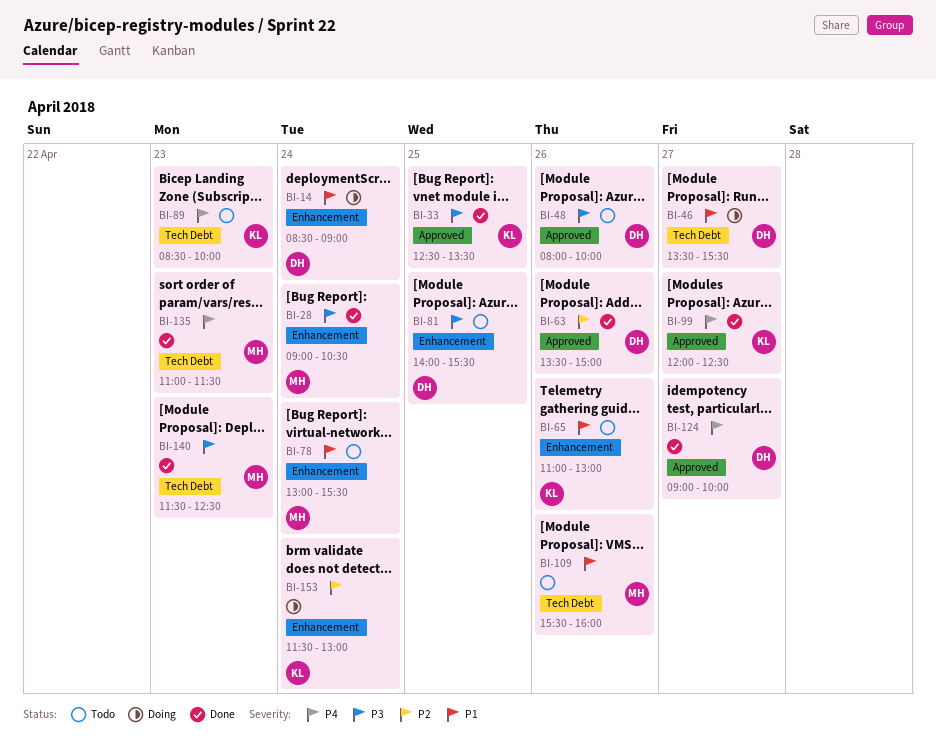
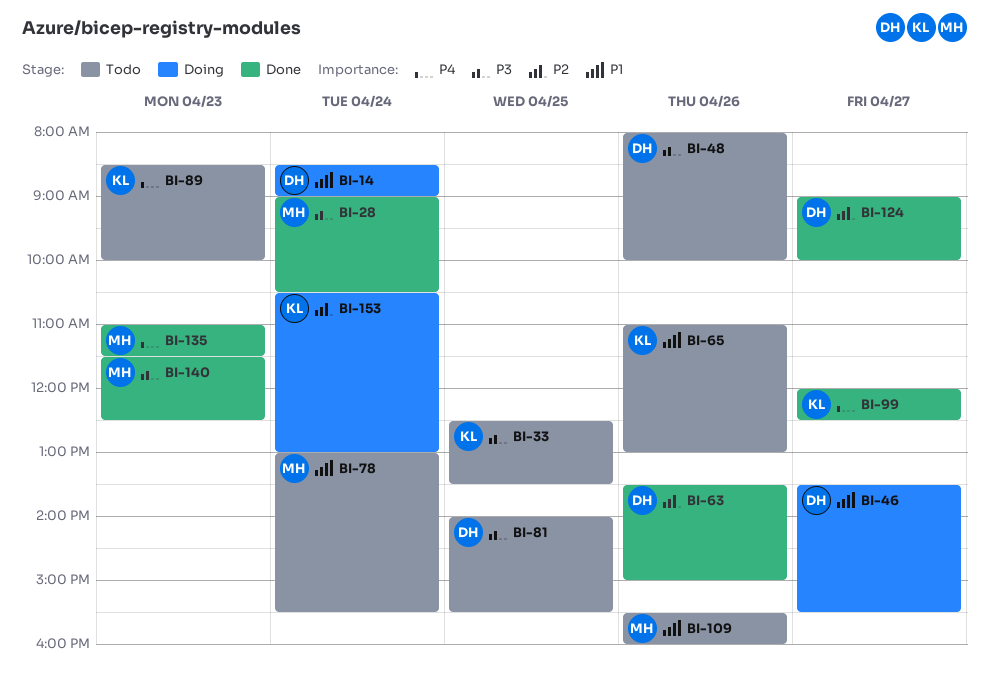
BI-33, status: Done -> Todo
BI-124, priority: P4 -> P2
BI-153, begins: 11:30 -> 10:30

